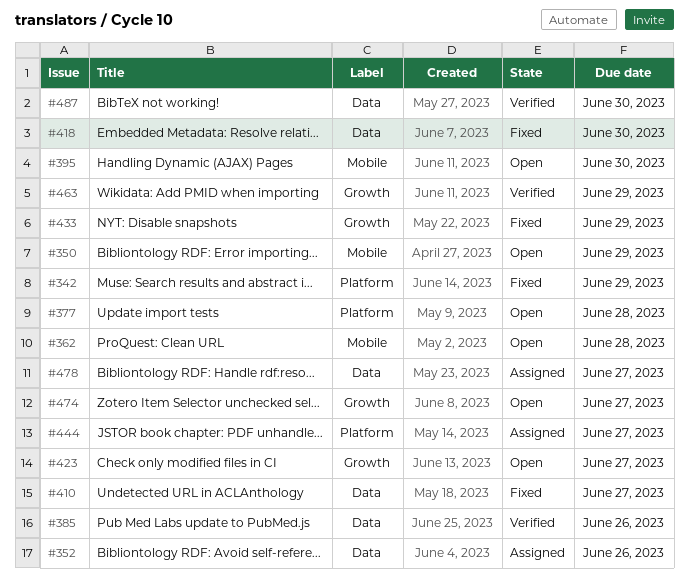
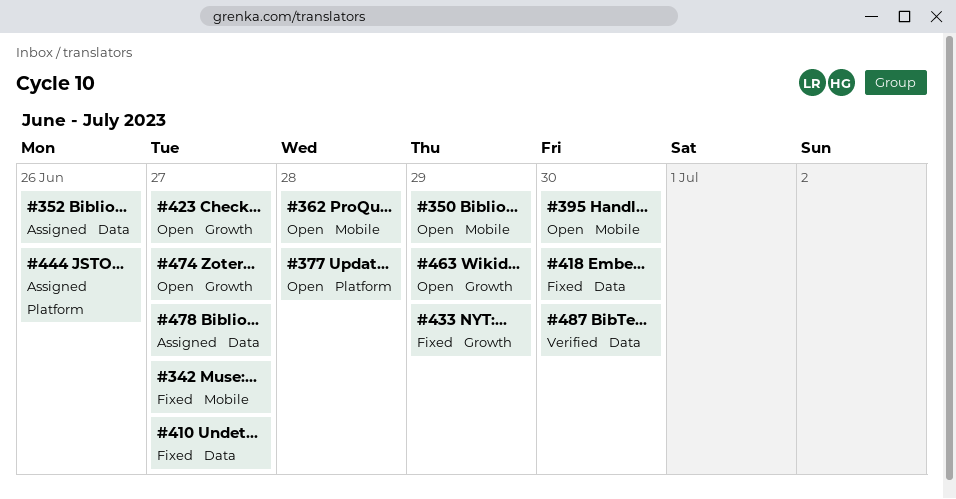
#342, label: Platform -> Mobile
#342, due: Jun 29 -> Jun 27
#385: present -> none
#444, due: Jun 27 -> Jun 26
#463, status: Verified -> Open

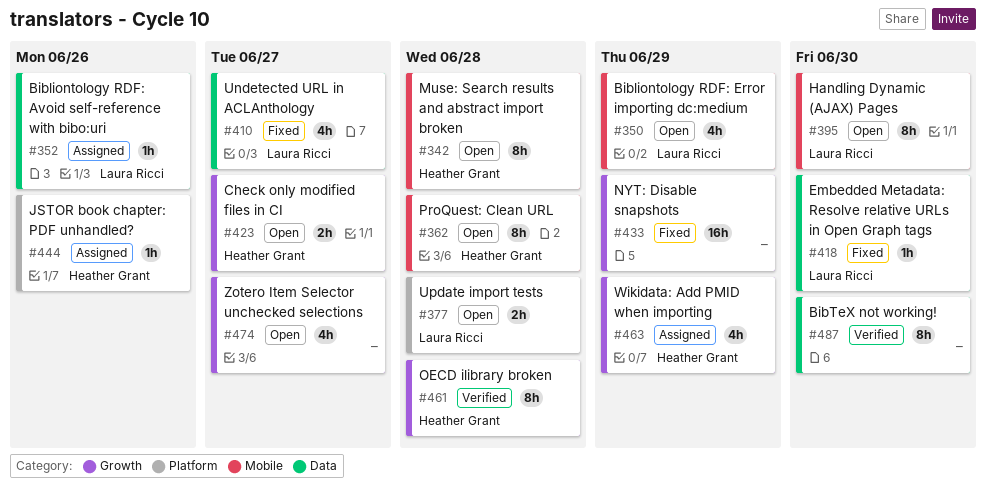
#342, status: Fixed -> Open
#342, due: Jun 27 -> Jun 28
#461: none -> present
#463, status: Open -> Assigned
#478: present -> none

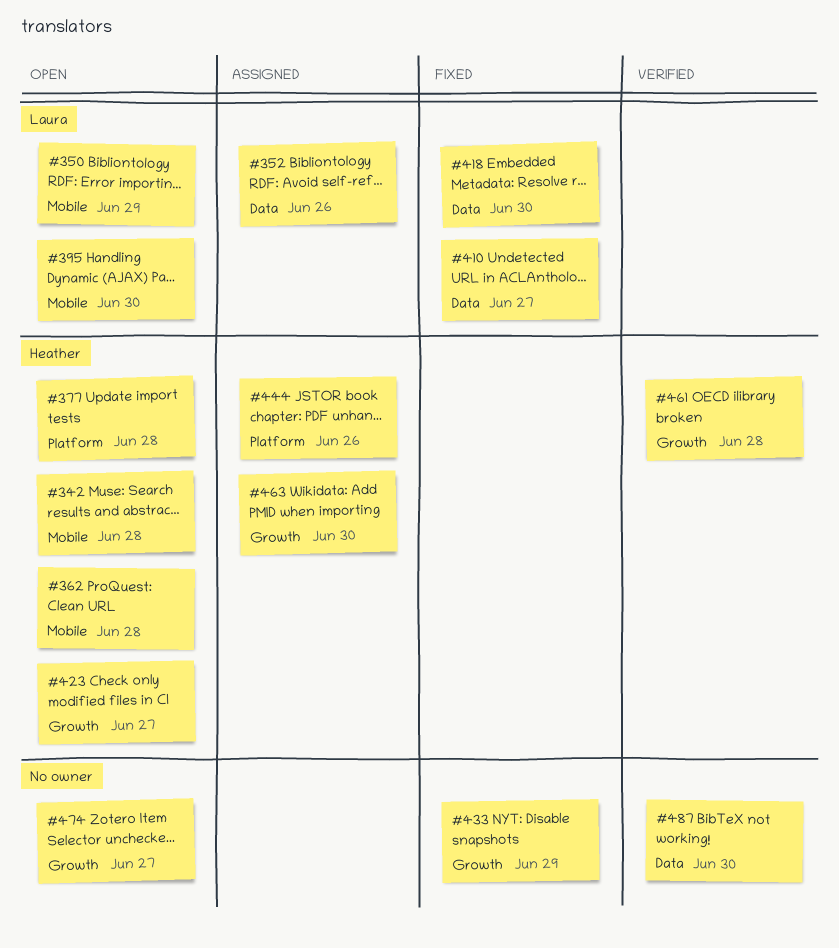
#377, owner: Laura Ricci -> Heather Grant
#463, due: Jun 29 -> Jun 30

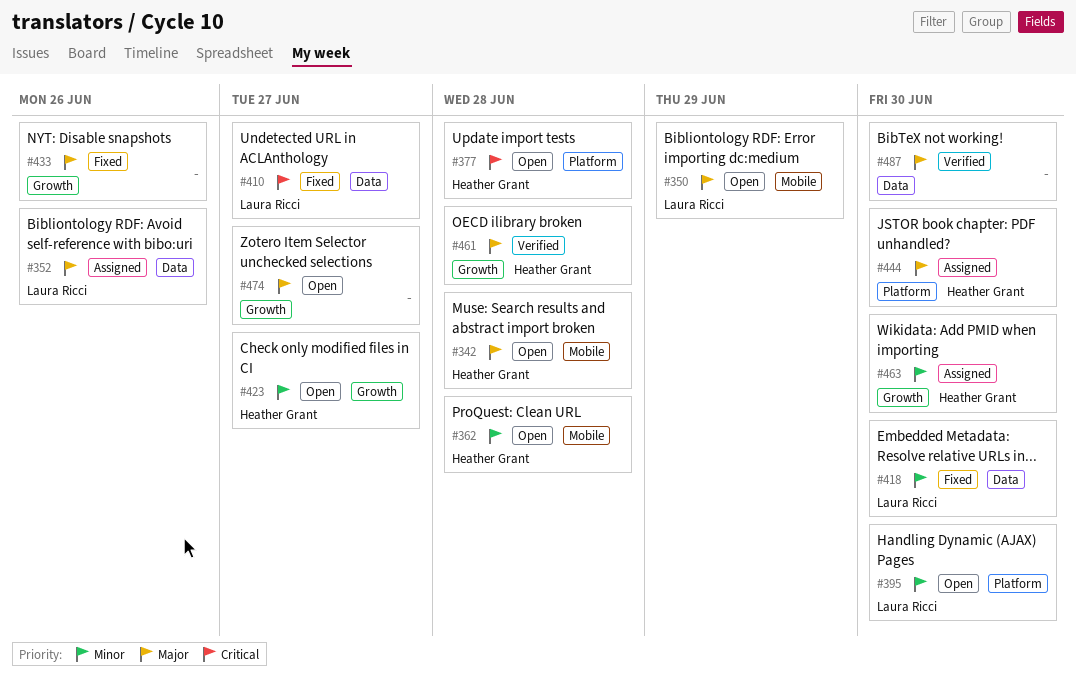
#395, label: Mobile -> Platform
#433, due: Jun 29 -> Jun 26
#444, due: Jun 26 -> Jun 30

